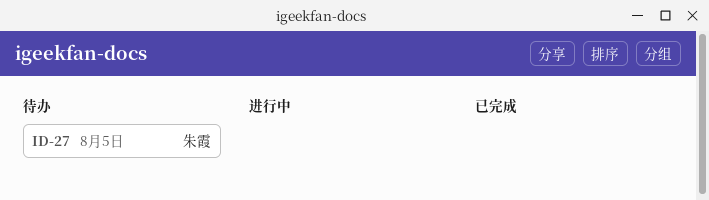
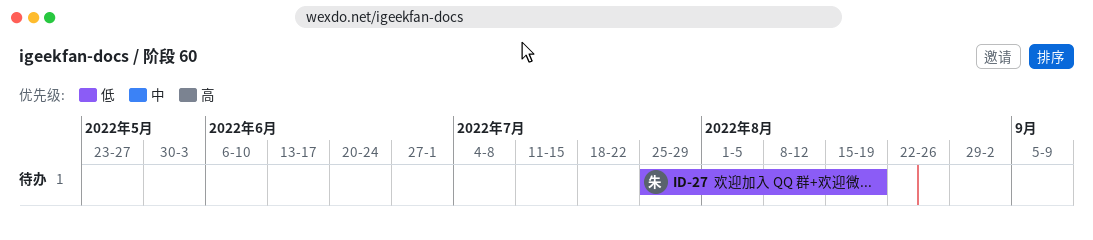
ID-27, due: Aug 5 -> Aug 19

